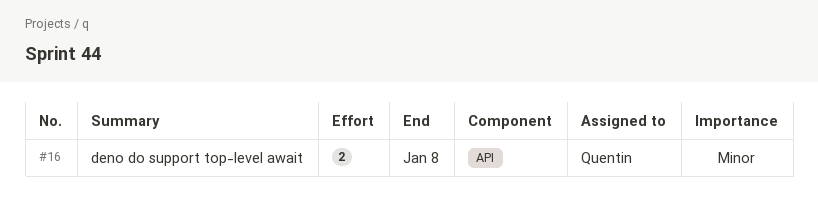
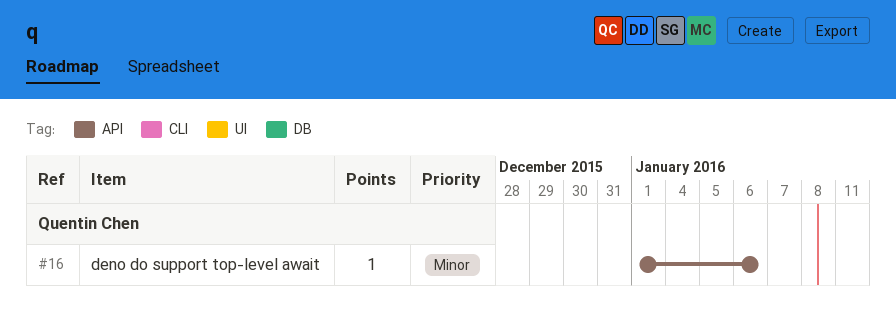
#16, estimate: 2 -> 1
#16, due: Jan 8 -> Jan 6

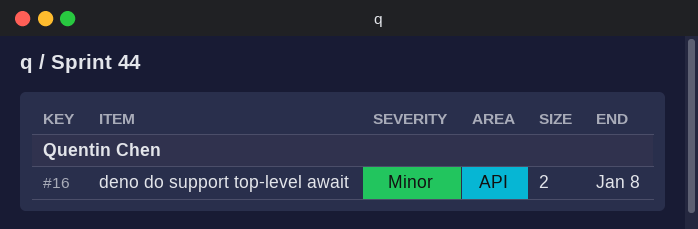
#16, estimate: 1 -> 2
#16, due: Jan 6 -> Jan 8

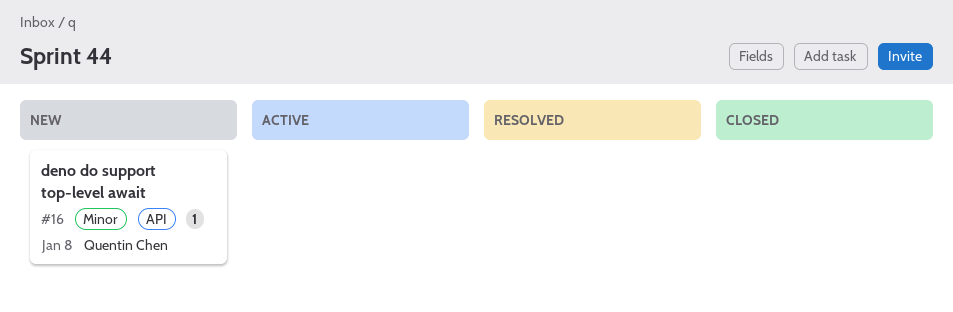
#16, estimate: 2 -> 1

